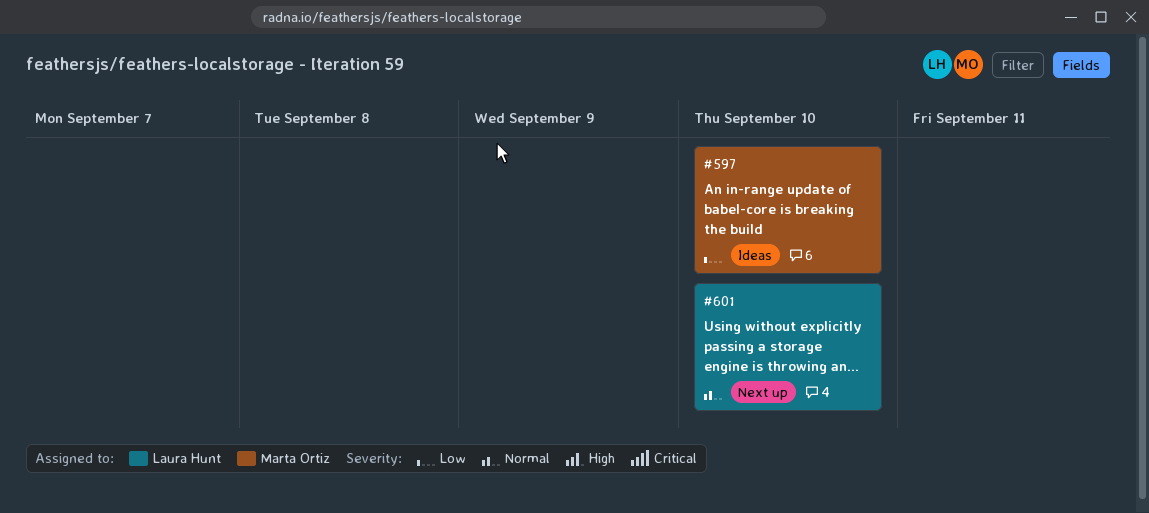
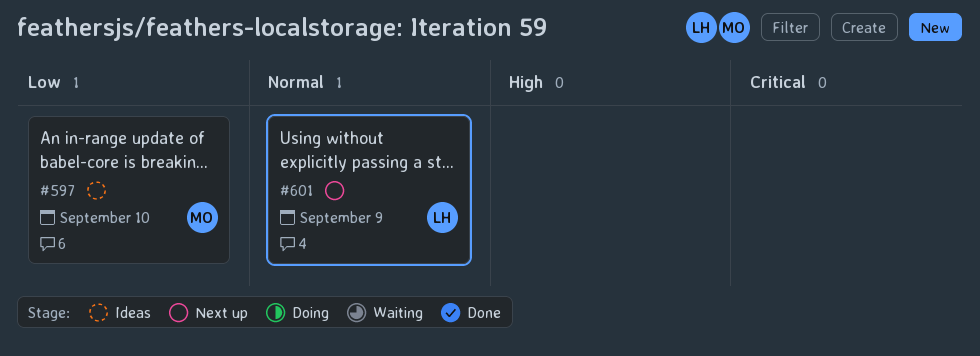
#601, due: Sep 10 -> Sep 9

